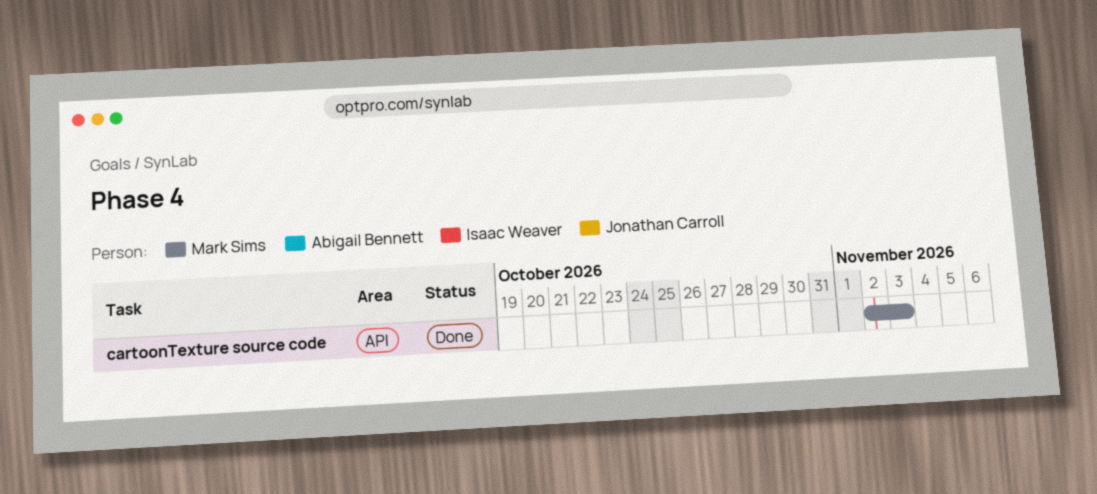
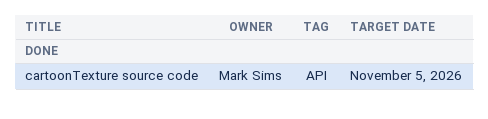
cartoonTexture source code, due: Nov 3 -> Nov 5

